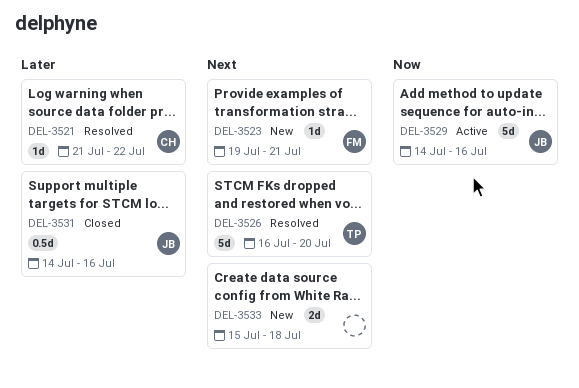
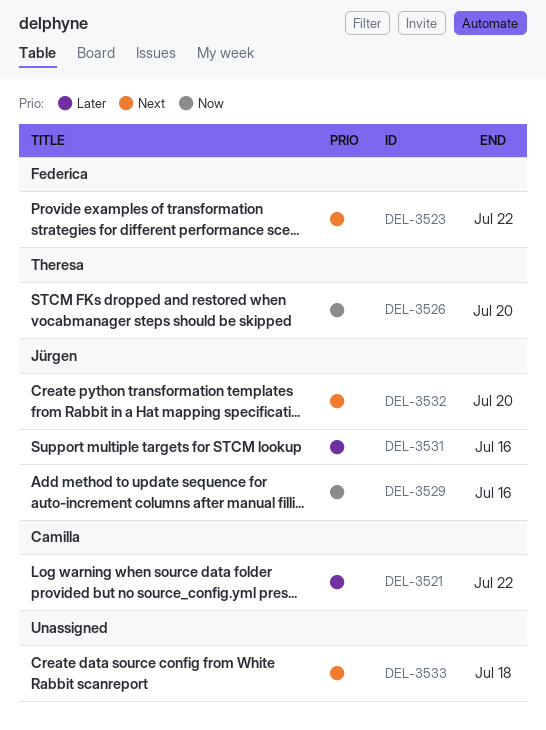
DEL-3523, due: Jul 21 -> Jul 22
DEL-3526, priority: Next -> Now
DEL-3532: none -> present

